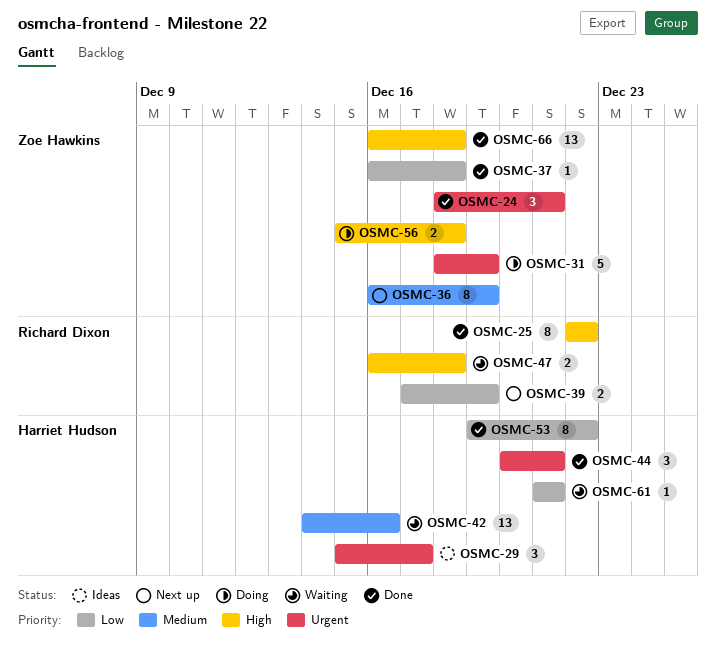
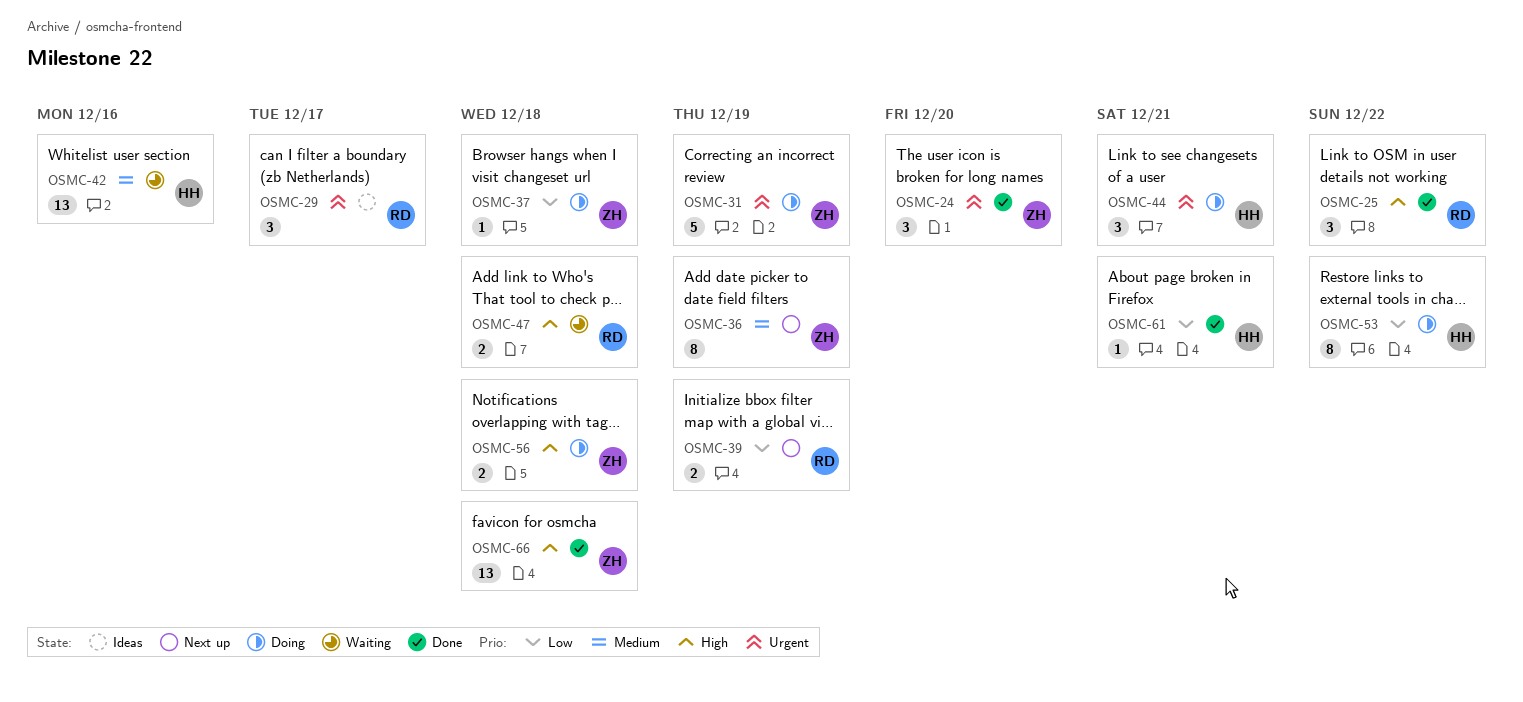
OSMC-24, due: Dec 21 -> Dec 20
OSMC-25, estimate: 8 -> 3
OSMC-29, owner: Harriet Hudson -> Richard Dixon
OSMC-37, status: Done -> Doing
OSMC-44, status: Done -> Doing
OSMC-53, status: Done -> Doing
OSMC-61, status: Waiting -> Done

